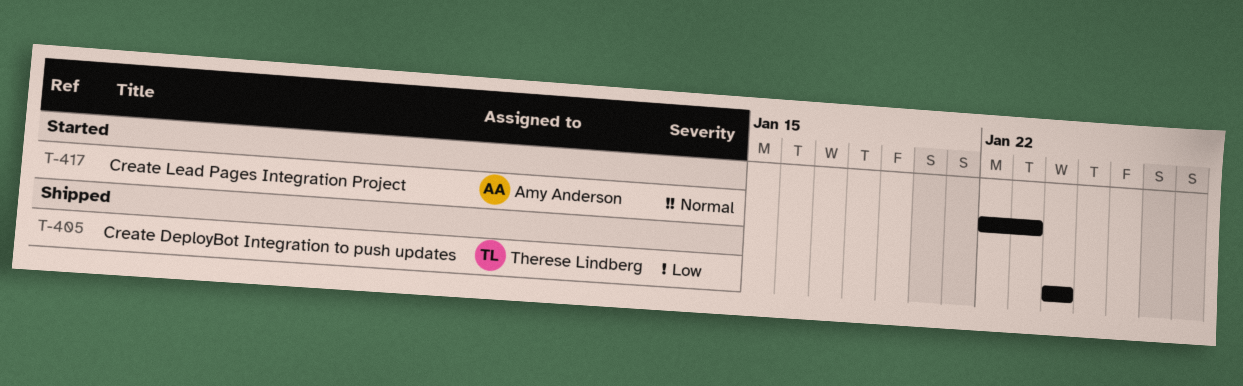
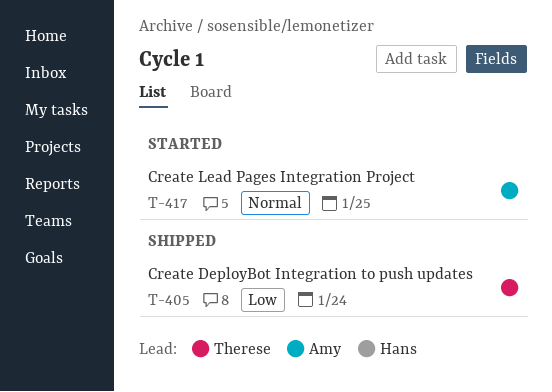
T-417, due: Jan 23 -> Jan 25

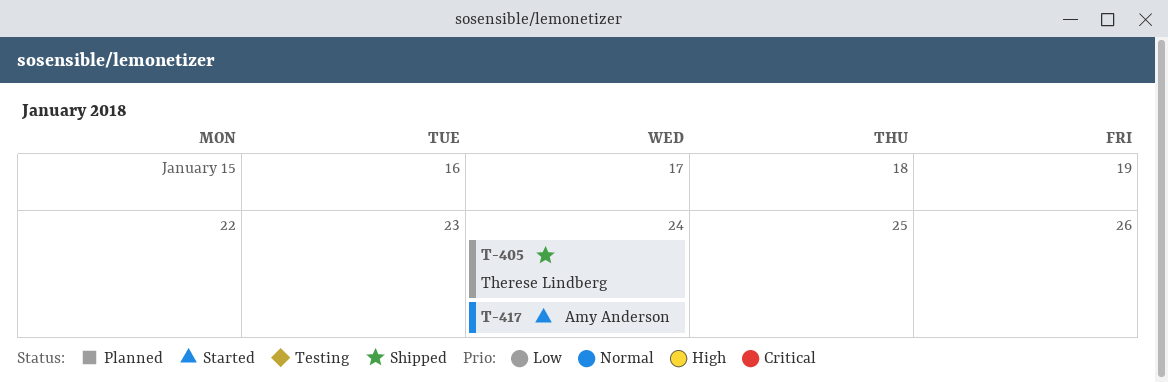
T-417, due: Jan 25 -> Jan 24

